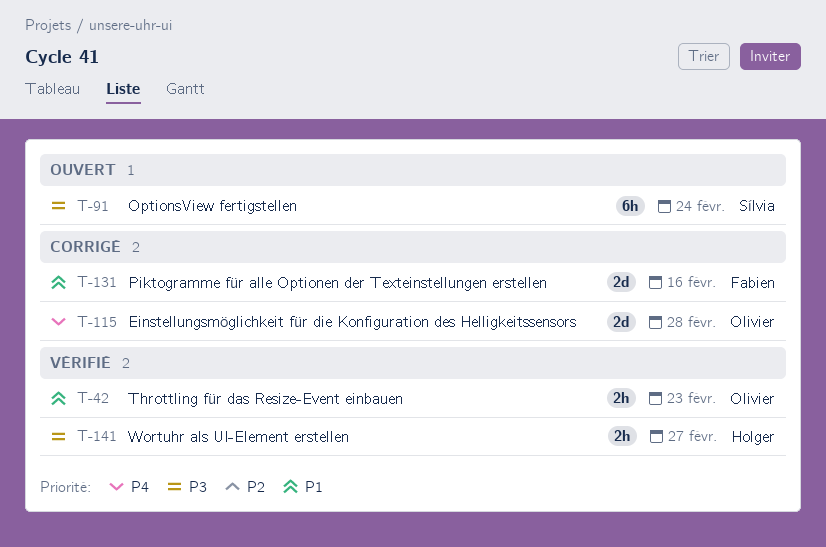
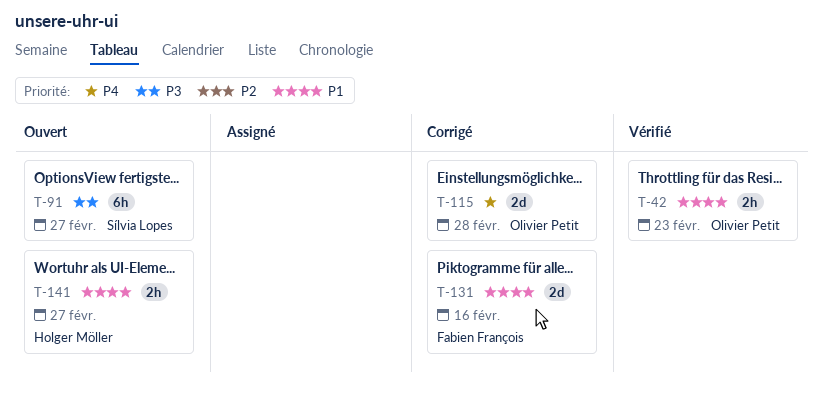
T-91, due: Feb 24 -> Feb 27
T-141, status: Vérifié -> Ouvert
T-141, priority: P3 -> P1

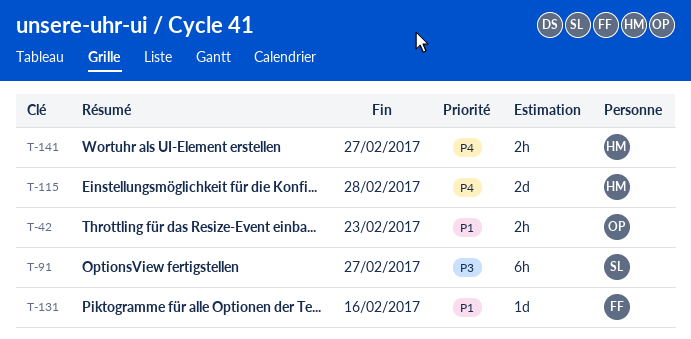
T-115, owner: Olivier Petit -> Holger Möller
T-131, estimate: 2d -> 1d
T-141, priority: P1 -> P4

